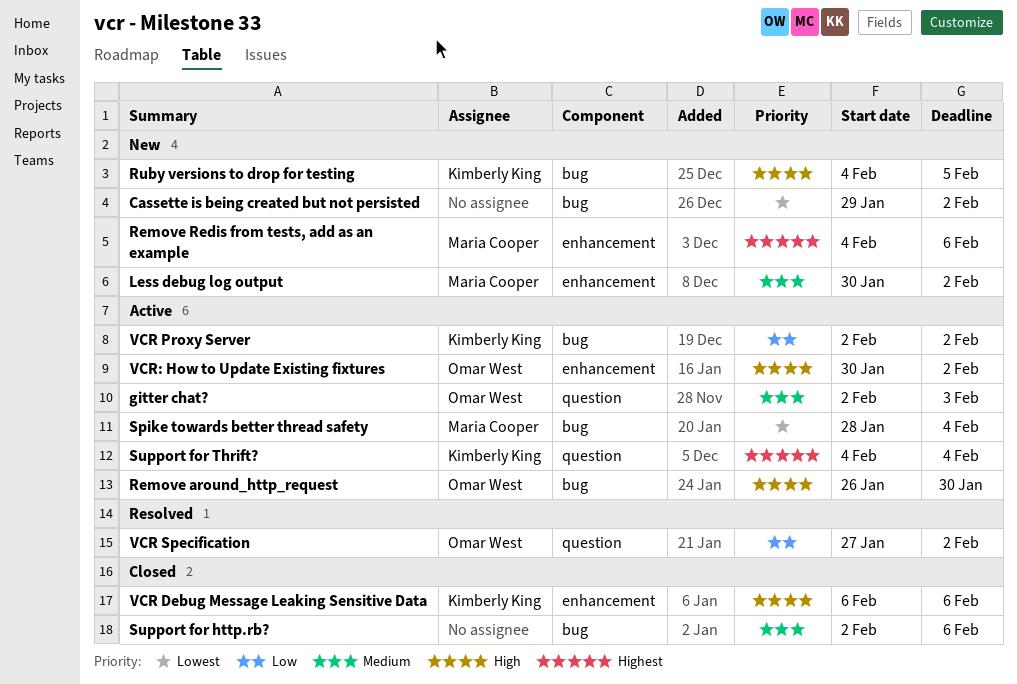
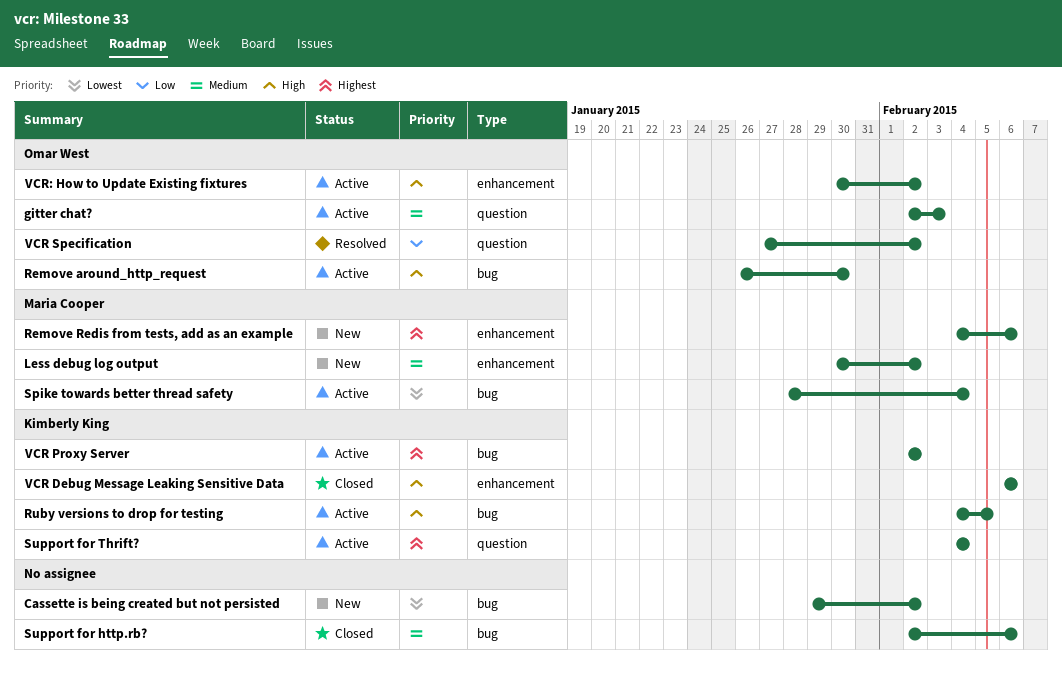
Ruby versions to drop for testing, status: New -> Active
VCR Proxy Server, priority: Low -> Highest

